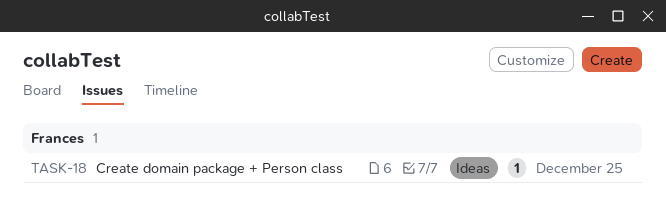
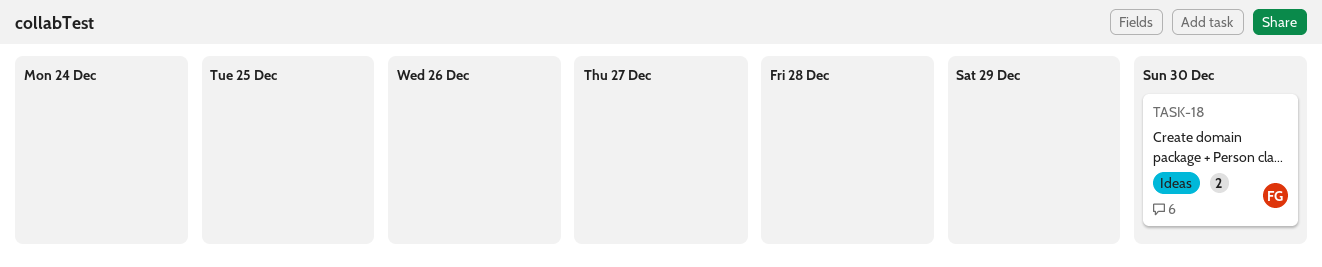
TASK-18, estimate: 1 -> 2
TASK-18, due: Dec 25 -> Dec 30

